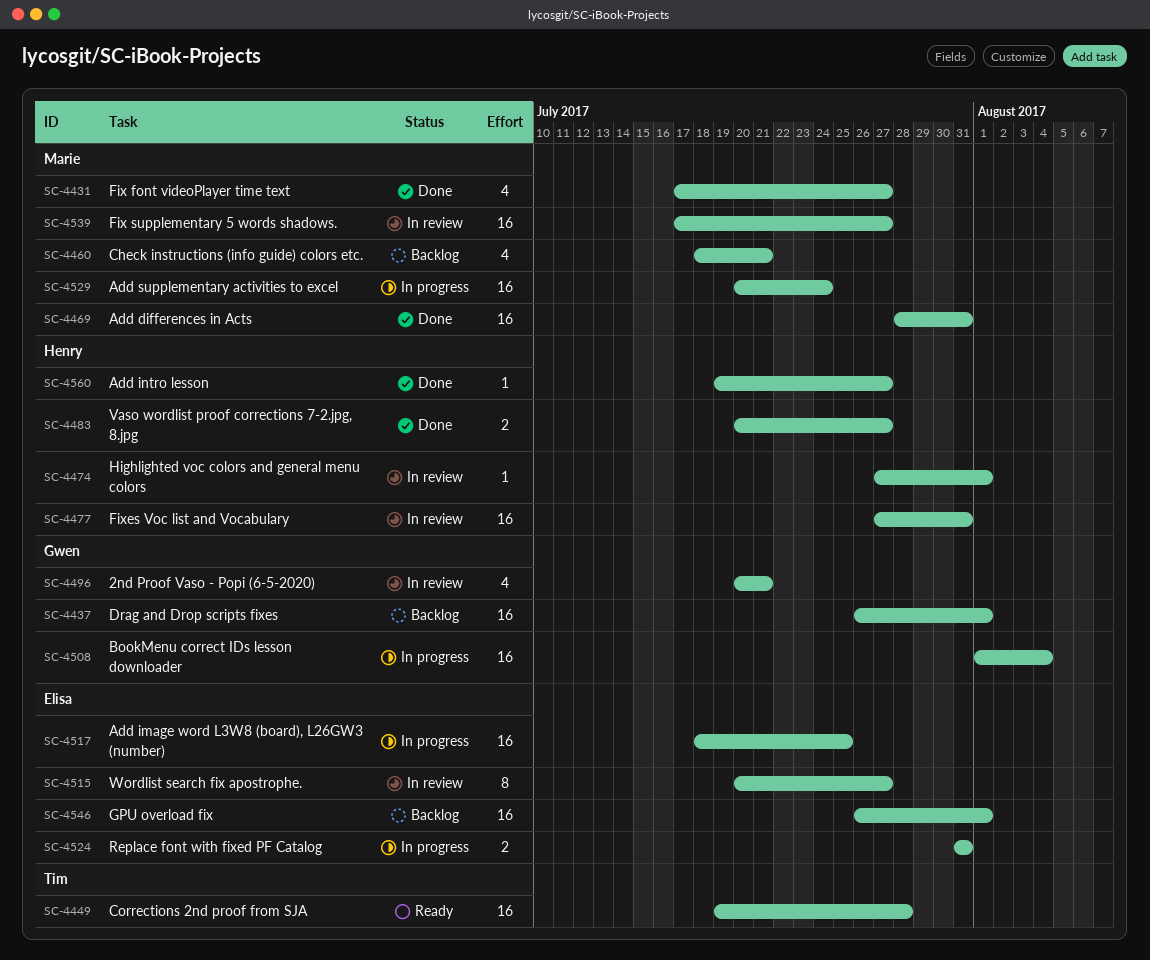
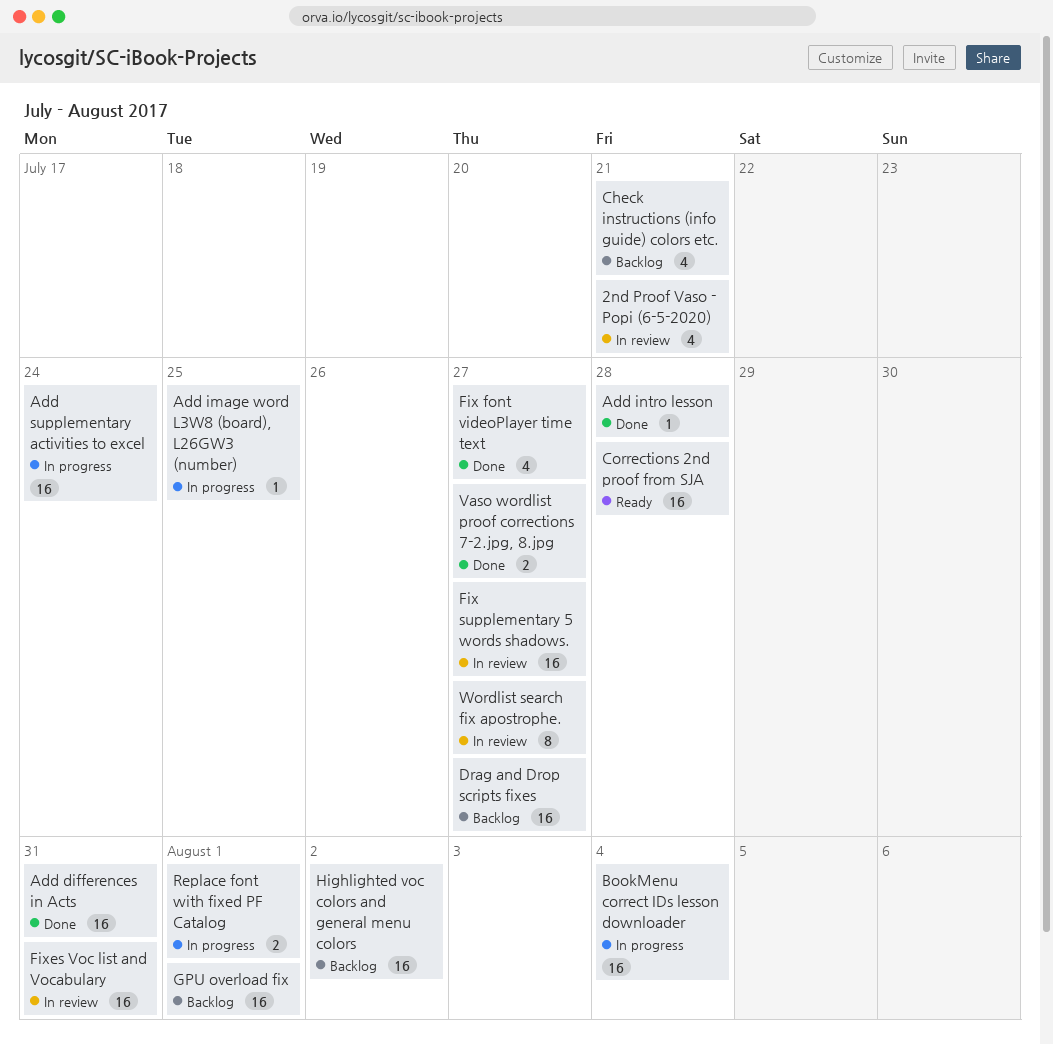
Add image word L3W8 (board), L26GW3 (number), estimate: 16 -> 1
Add intro lesson, due: Jul 27 -> Jul 28
Drag and Drop scripts fixes, due: Aug 1 -> Jul 27
Highlighted voc colors and general menu colors, status: In review -> Backlog
Highlighted voc colors and general menu colors, estimate: 1 -> 16
Highlighted voc colors and general menu colors, due: Aug 1 -> Aug 2
Replace font with fixed PF Catalog, due: Jul 31 -> Aug 1

